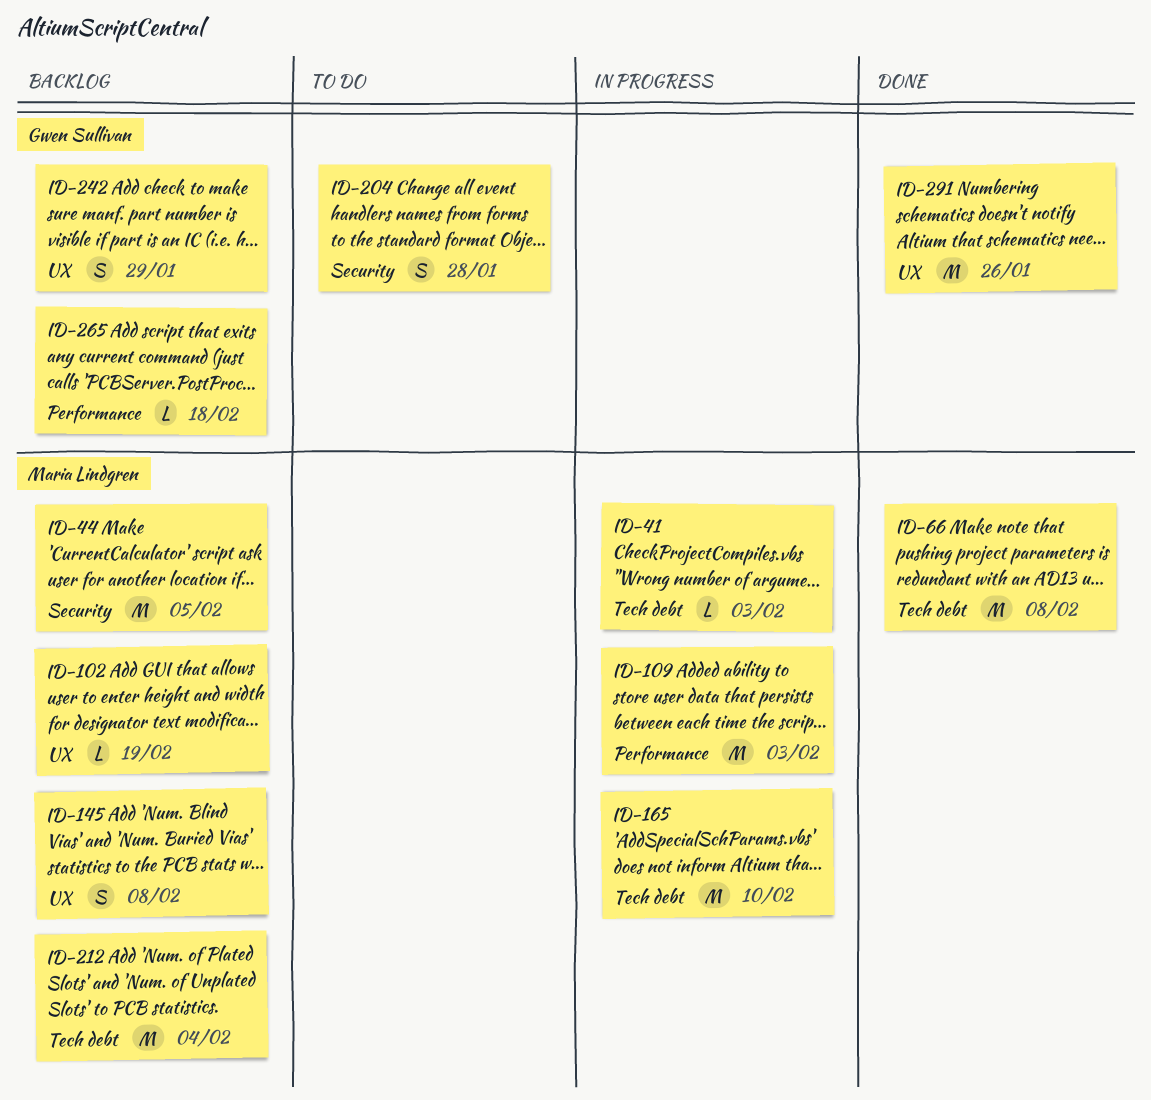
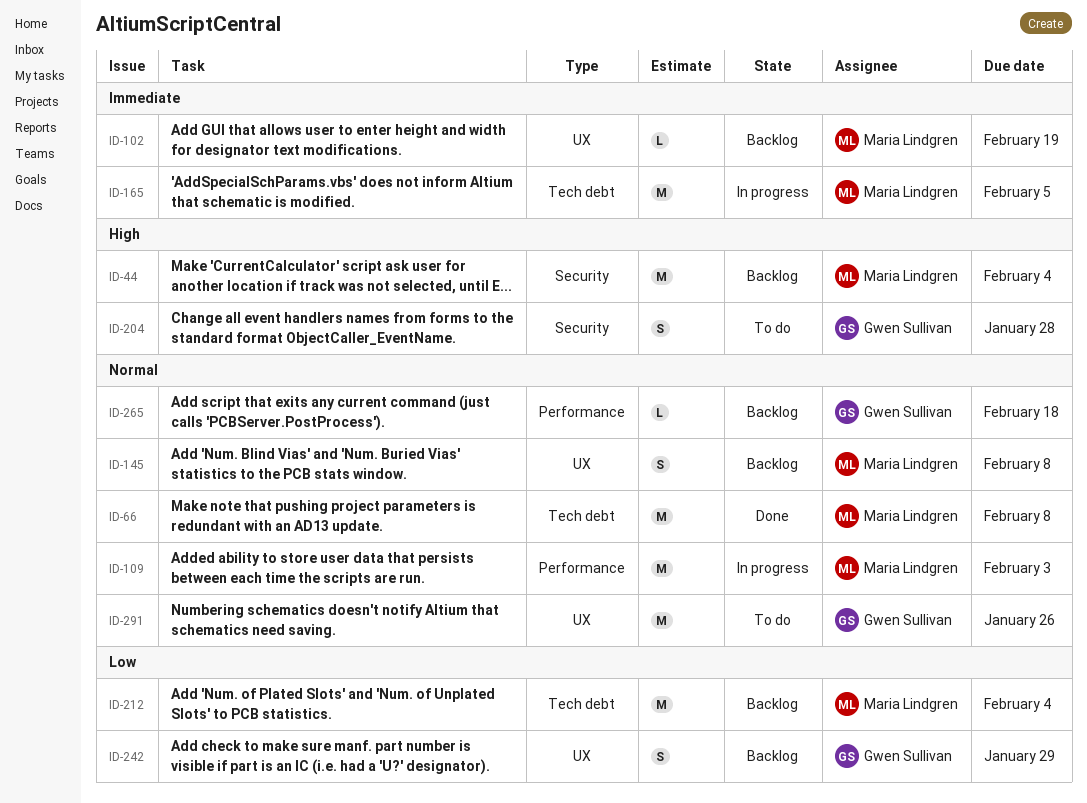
ID-41: present -> none
ID-44, due: Feb 5 -> Feb 4
ID-165, due: Feb 10 -> Feb 5
ID-291, status: Done -> To do

